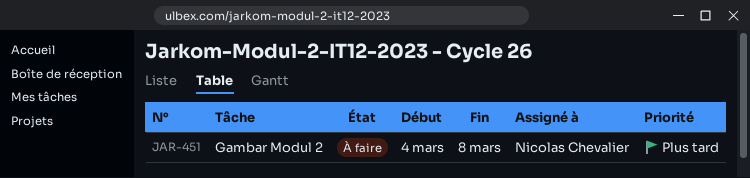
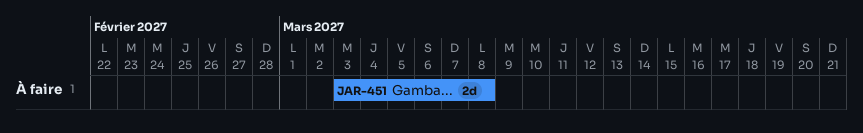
JAR-451, start: Mar 4 -> Mar 3

